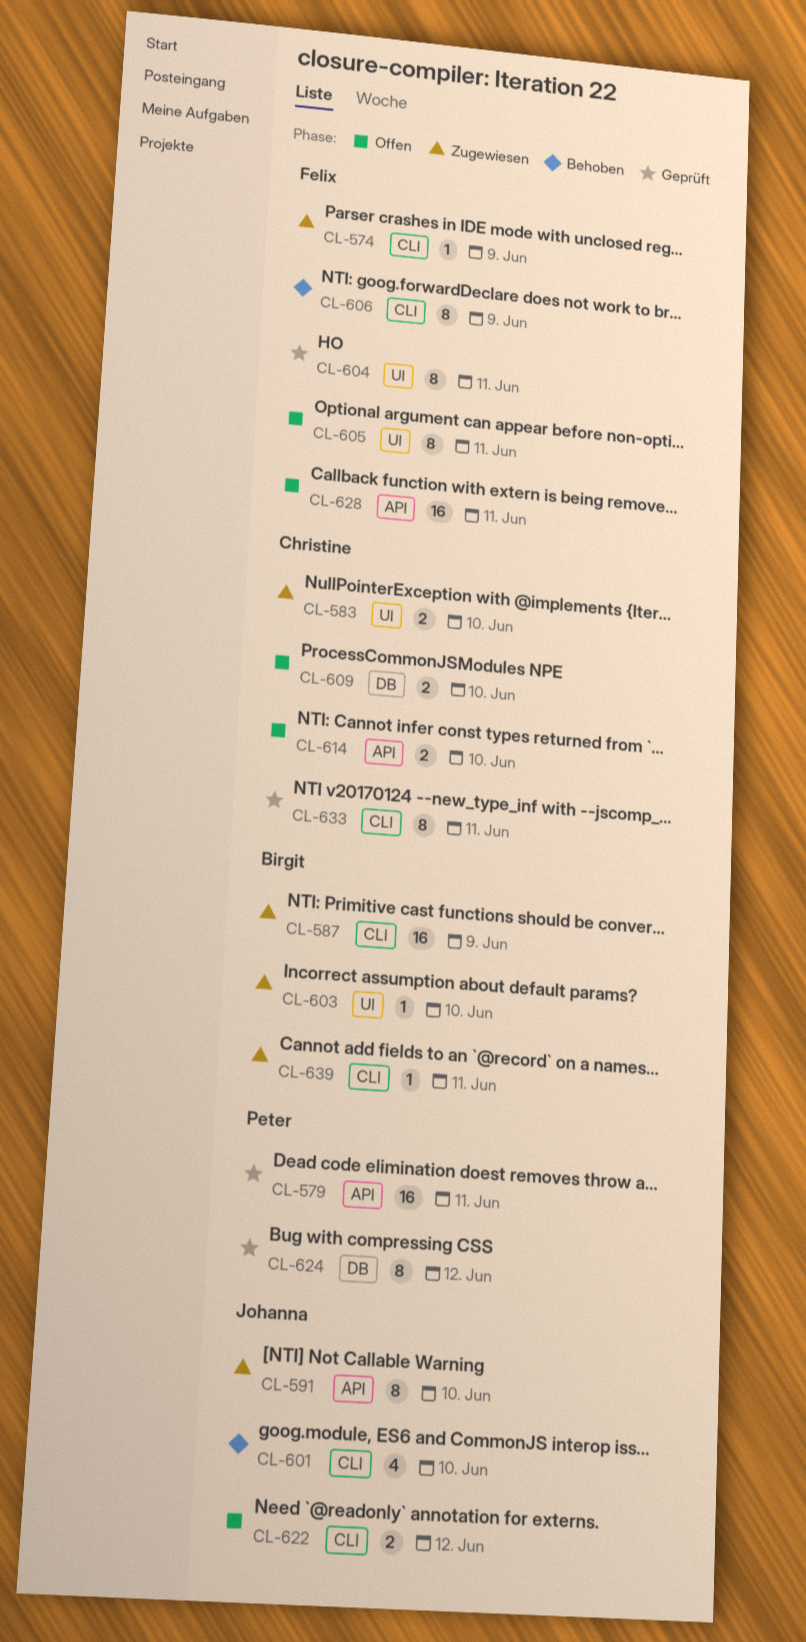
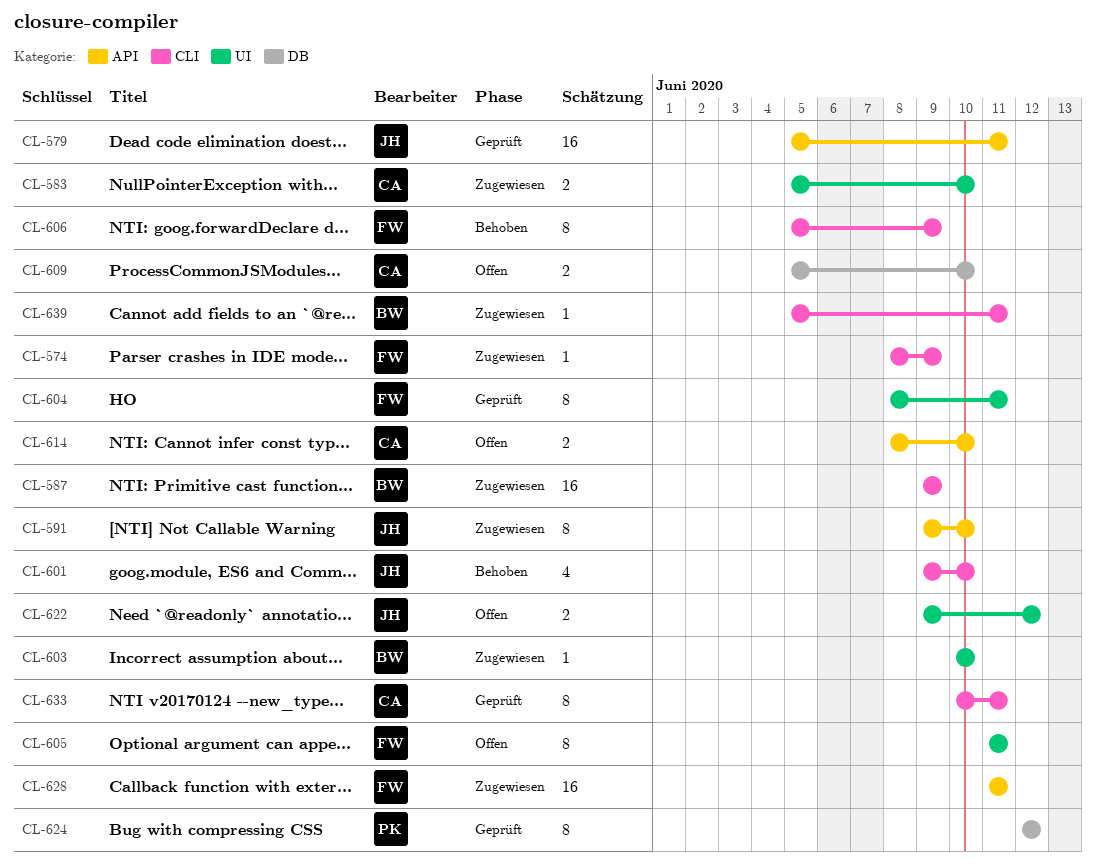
CL-579, owner: Peter -> Johanna
CL-622, label: CLI -> UI
CL-628, status: Offen -> Zugewiesen

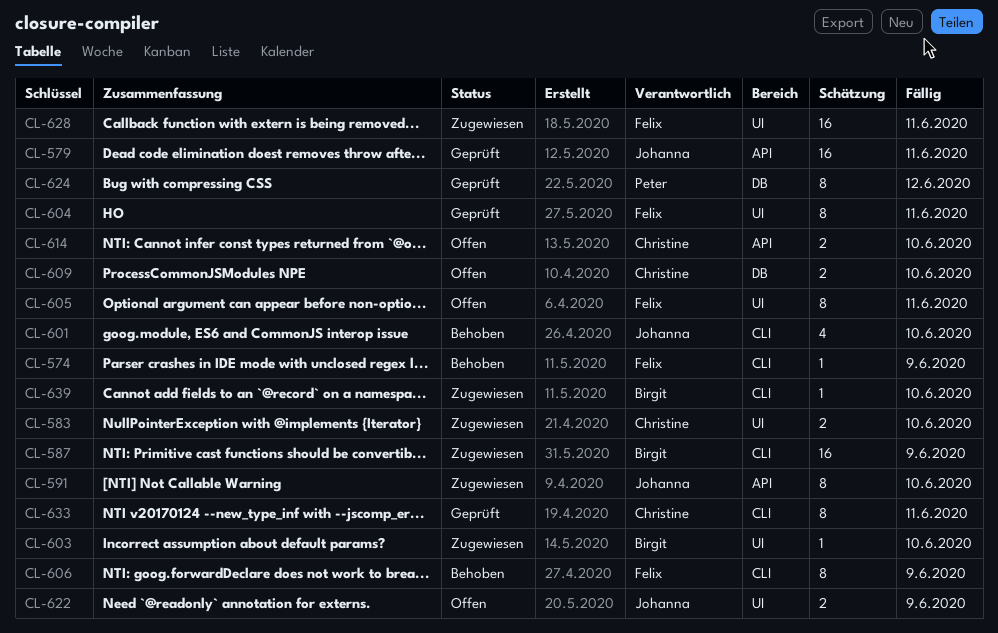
CL-574, status: Zugewiesen -> Behoben
CL-622, due: Jun 12 -> Jun 9
CL-628, label: API -> UI
CL-639, due: Jun 11 -> Jun 10

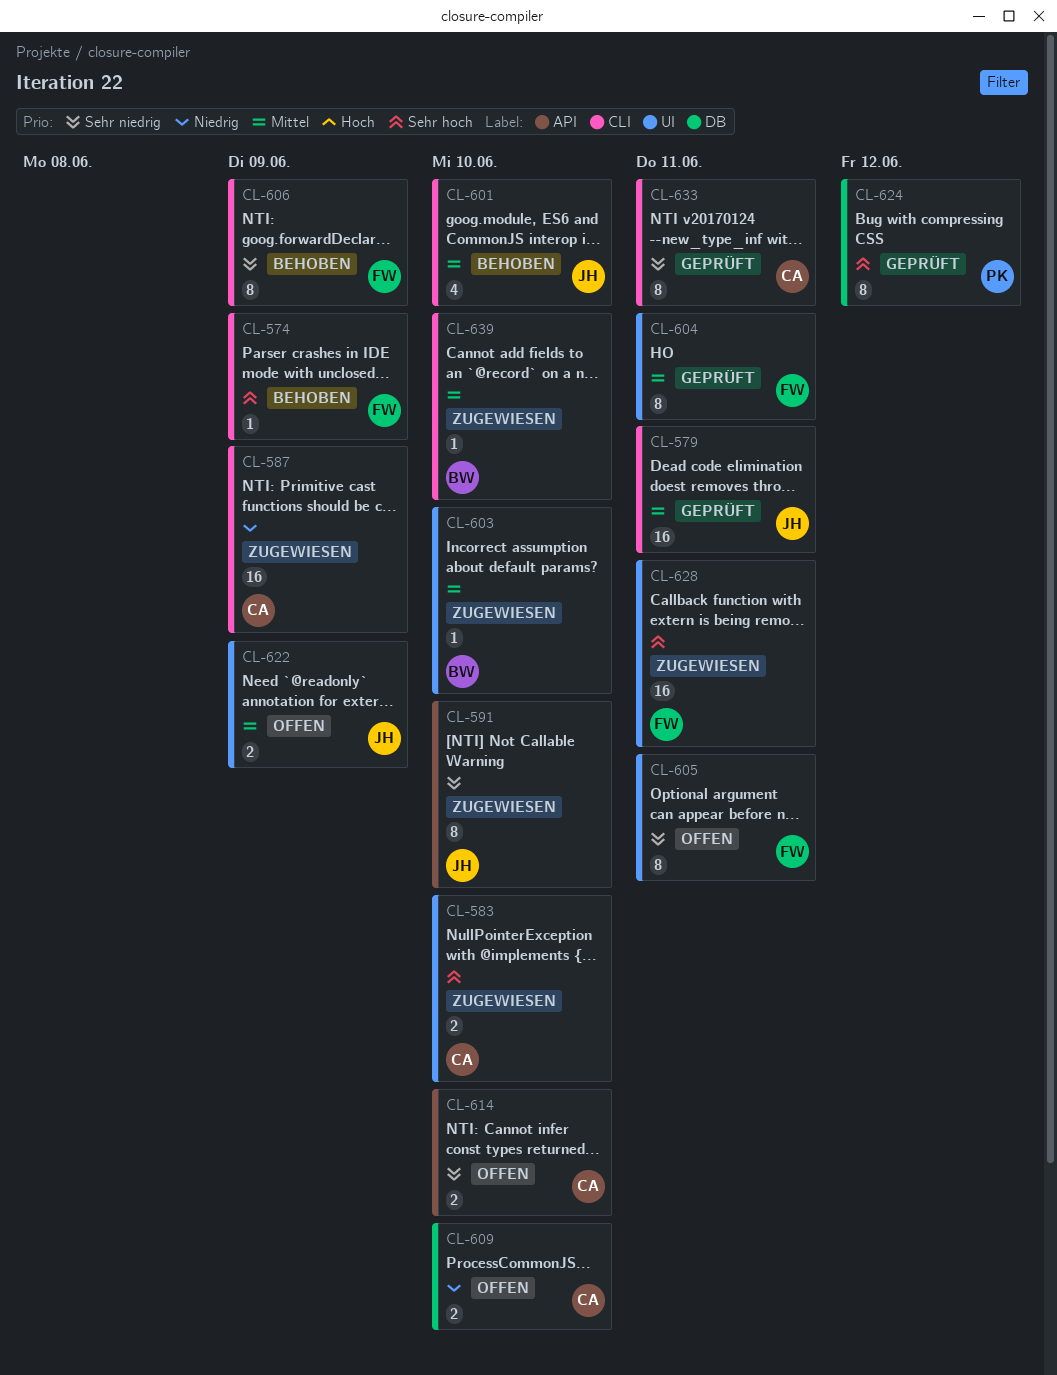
CL-579, label: API -> CLI
CL-587, owner: Birgit -> Christine

